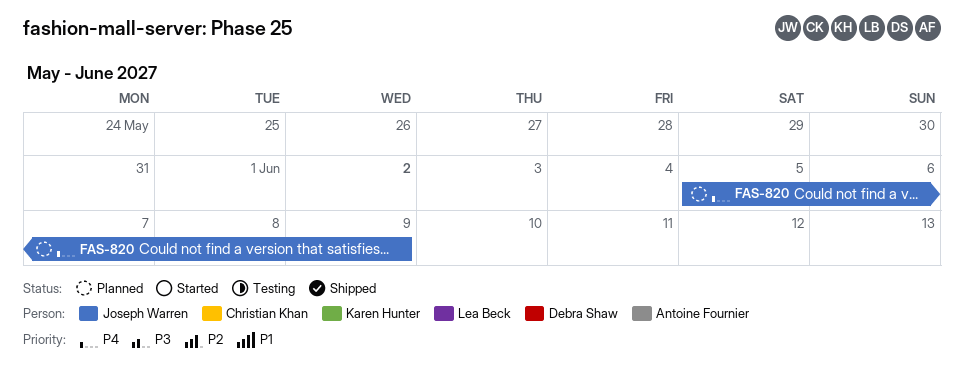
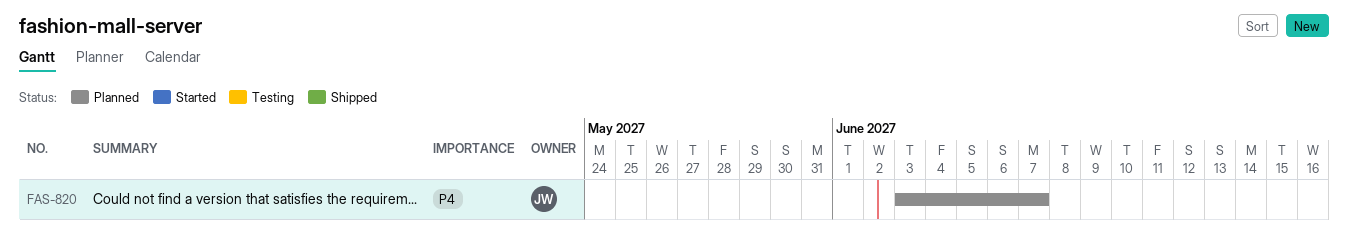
FAS-820, start: Jun 5 -> Jun 3
FAS-820, due: Jun 9 -> Jun 7

